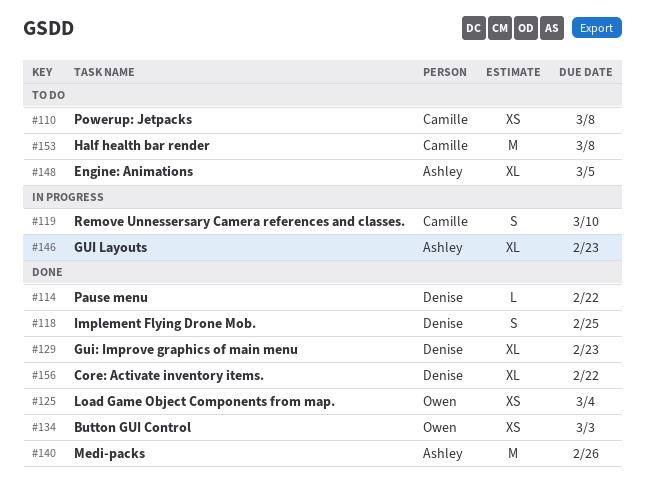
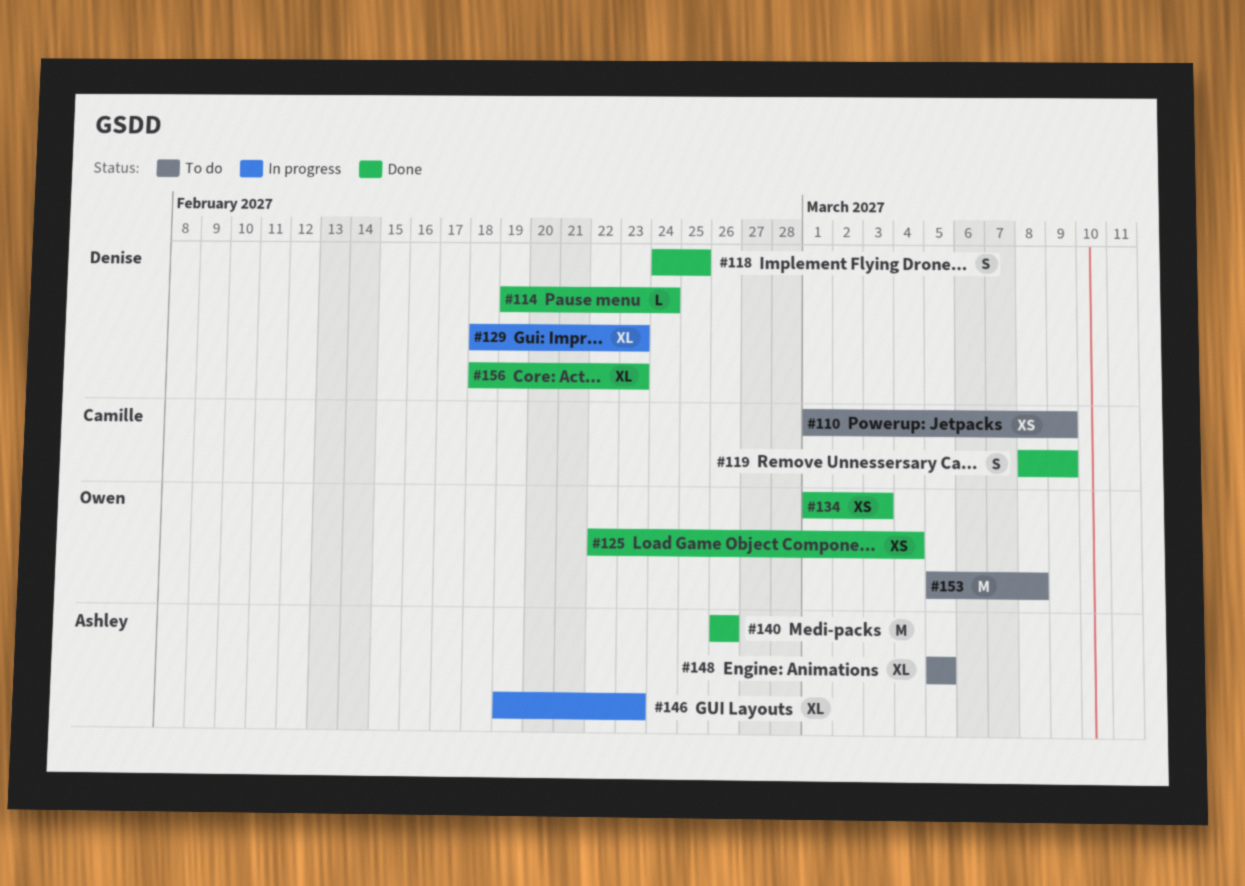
#110, due: Mar 8 -> Mar 9
#114, due: Feb 22 -> Feb 24
#119, status: In progress -> Done
#119, due: Mar 10 -> Mar 9
#129, status: Done -> In progress
#153, owner: Camille -> Owen
#156, due: Feb 22 -> Feb 23

